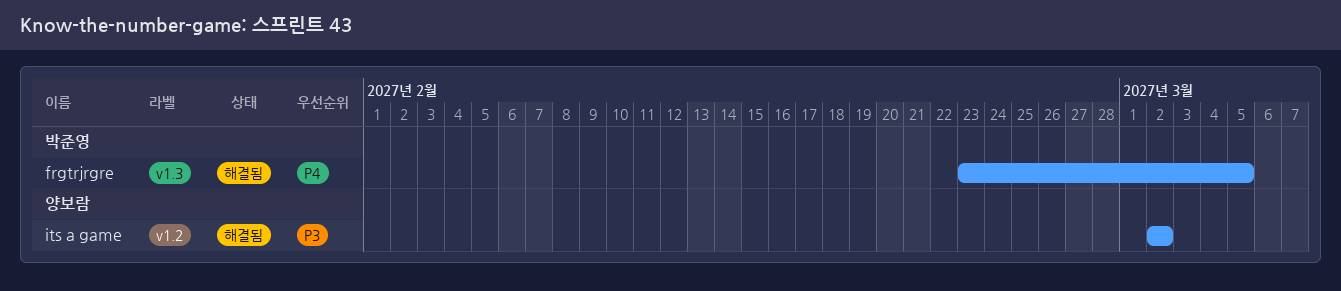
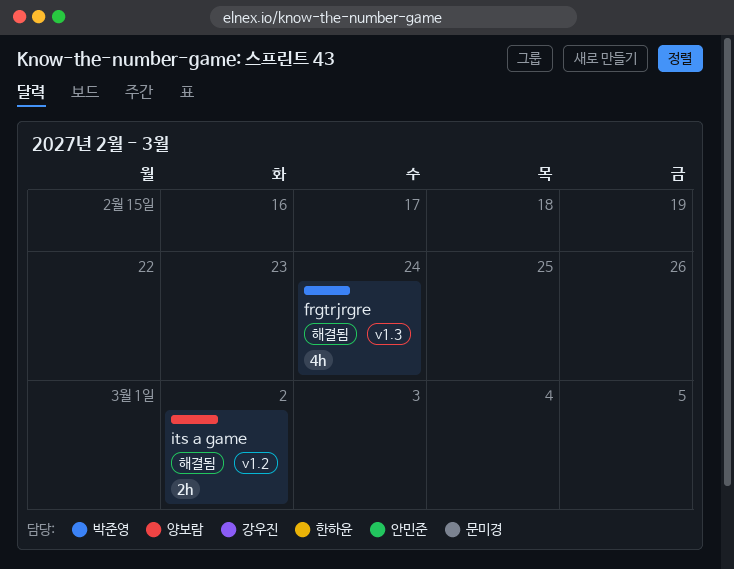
frgtrjrgre, due: Mar 5 -> Feb 24

